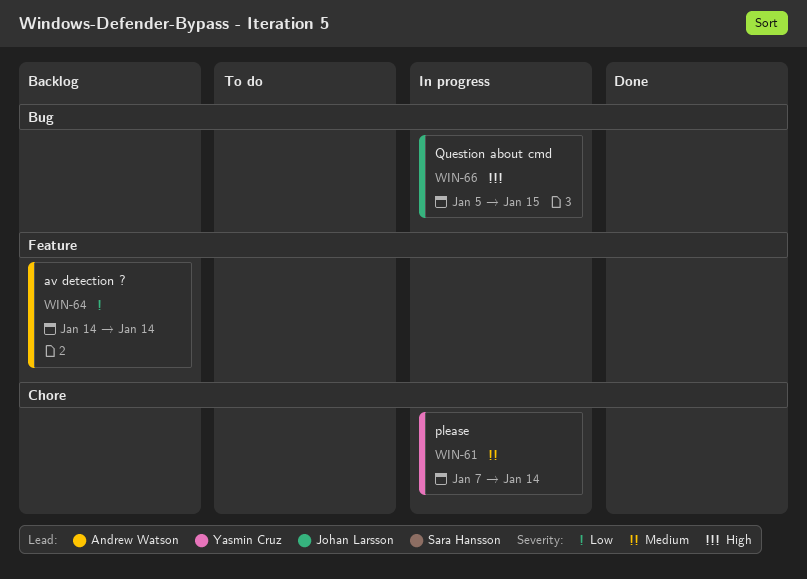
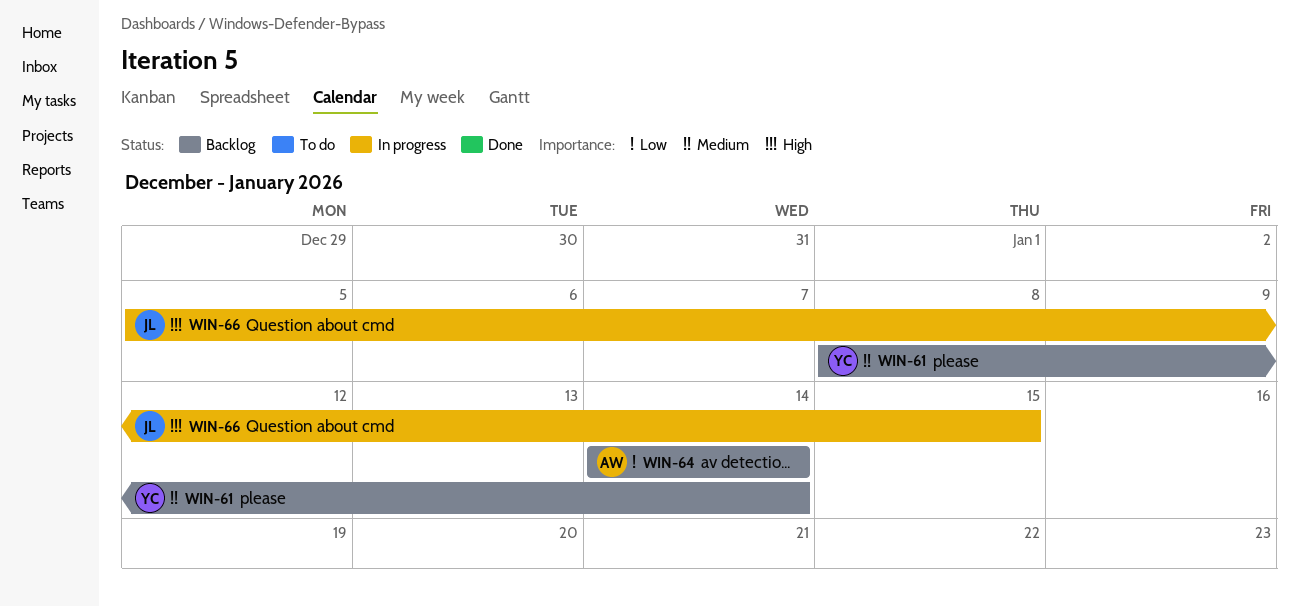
WIN-61, status: In progress -> Backlog
WIN-61, start: Jan 7 -> Jan 8

